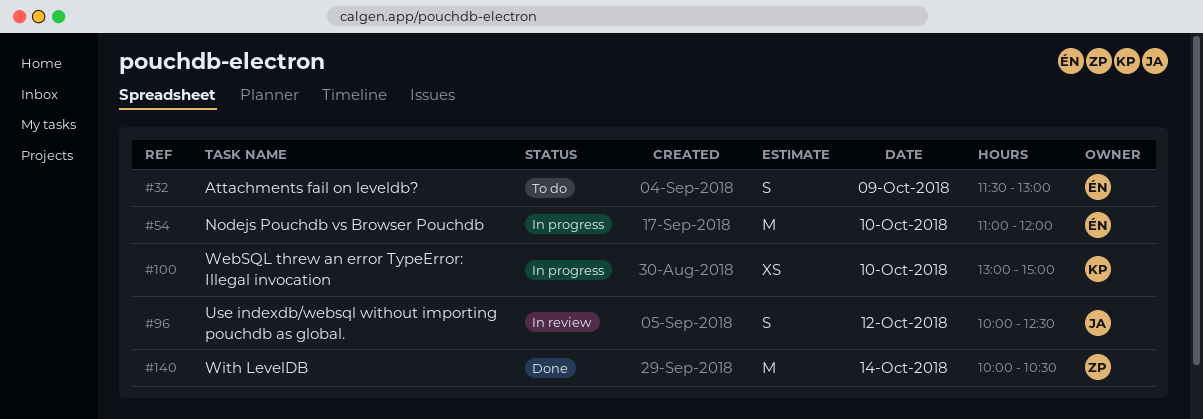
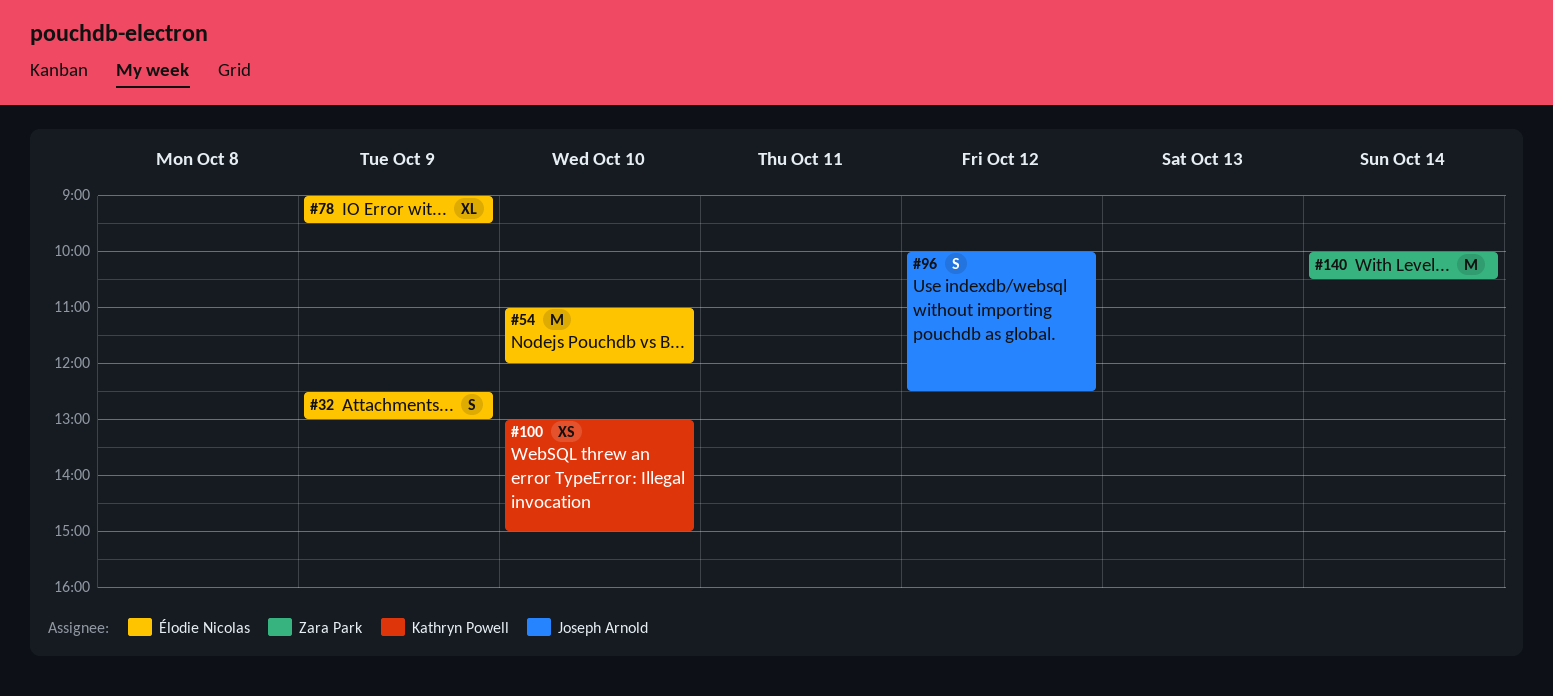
#32, begins: 11:30 -> 12:30
#78: none -> present

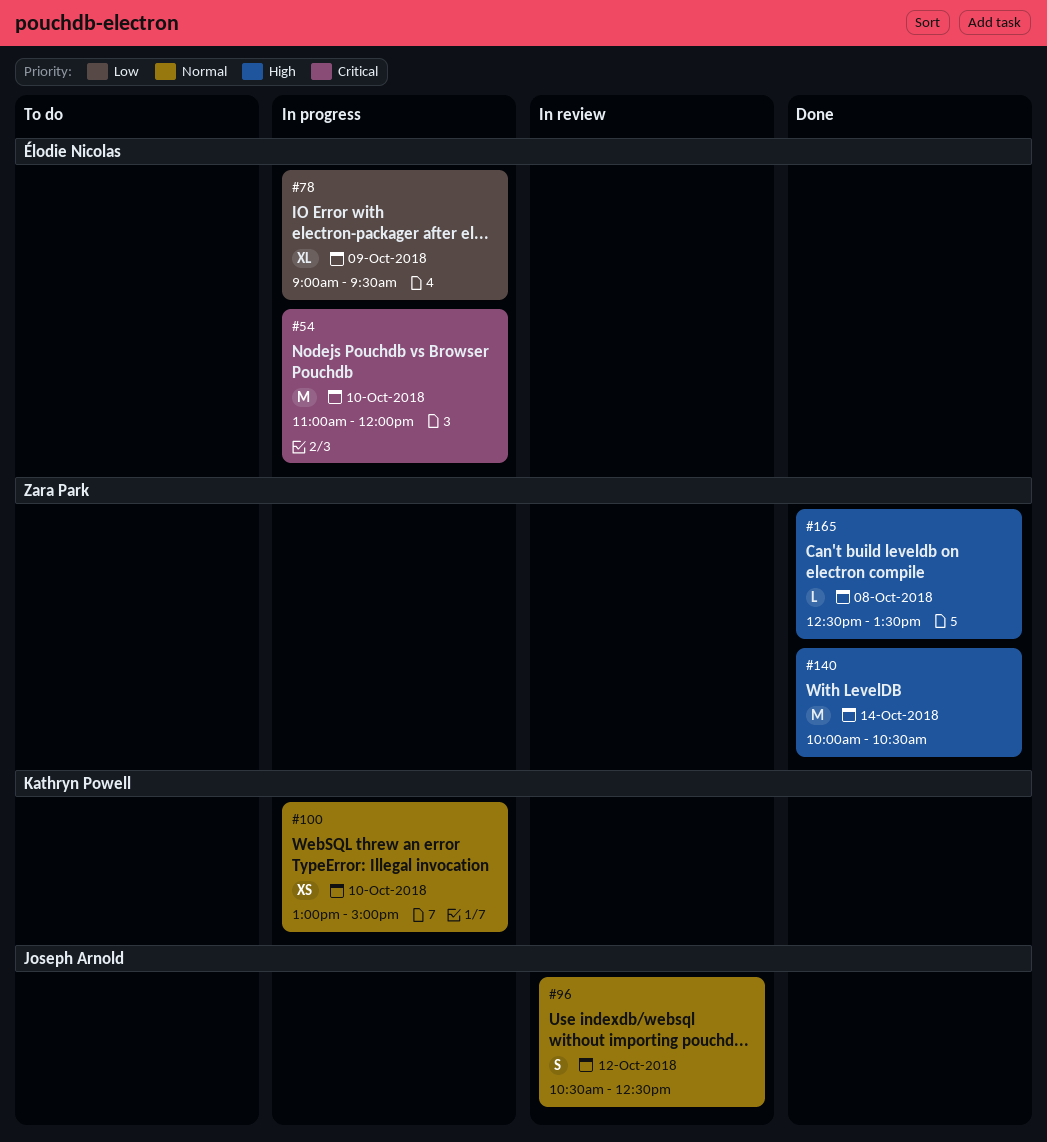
#32: present -> none
#96, begins: 10:00 -> 10:30
#165: none -> present

